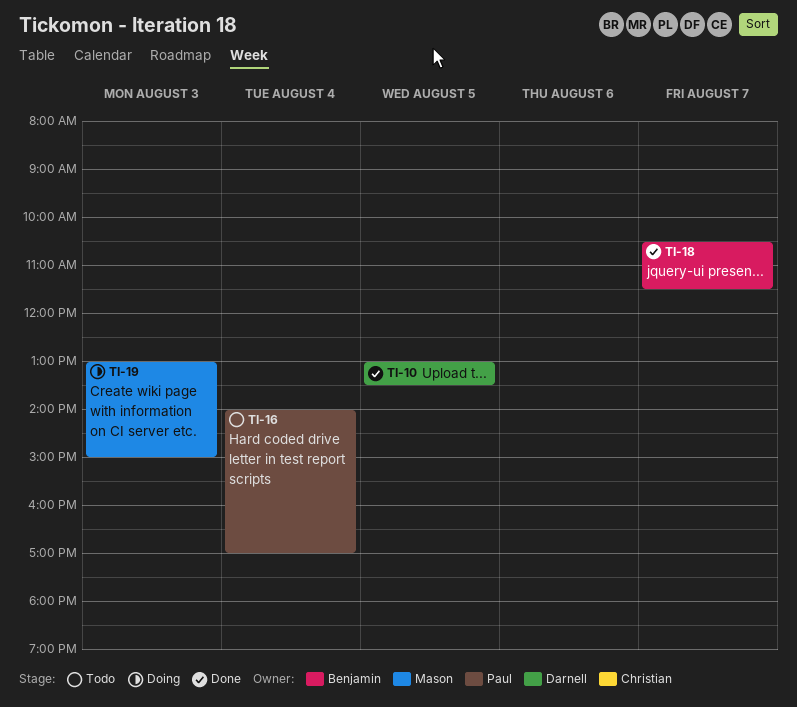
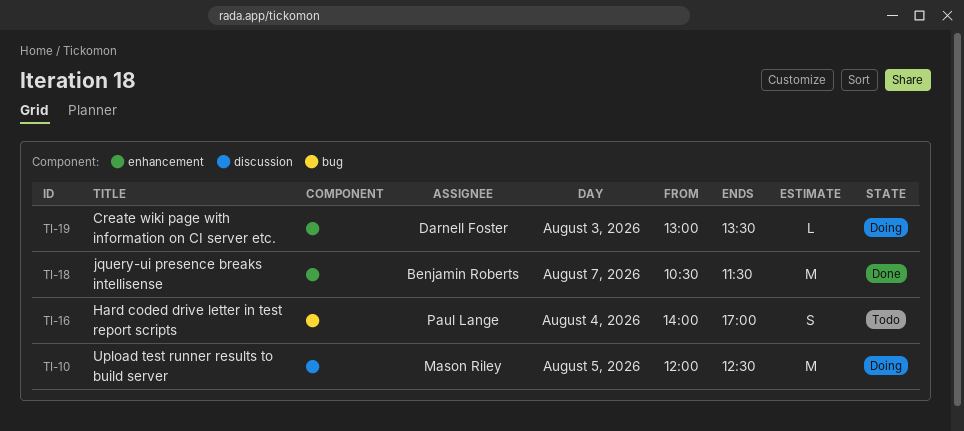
TI-10, status: Done -> Doing
TI-10, owner: Darnell Foster -> Mason Riley
TI-10, begins: 13:00 -> 12:00
TI-10, ends: 13:30 -> 12:30
TI-19, owner: Mason Riley -> Darnell Foster
TI-19, ends: 15:00 -> 13:30

